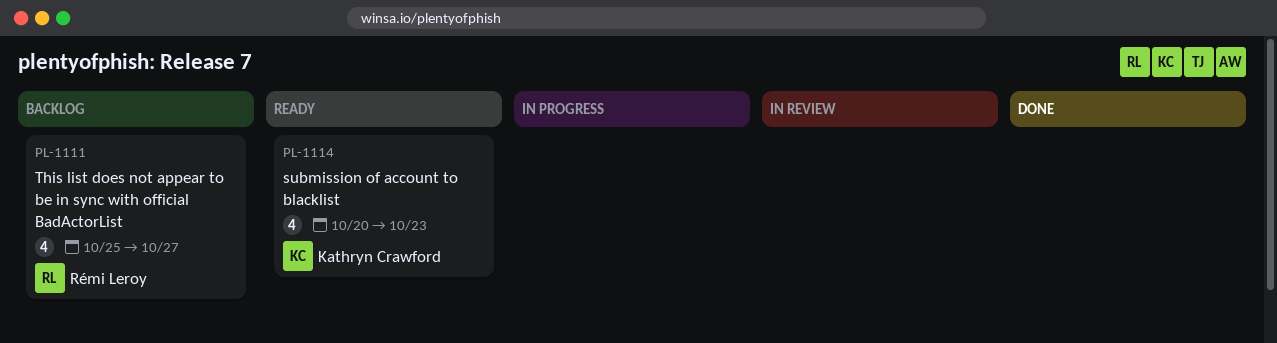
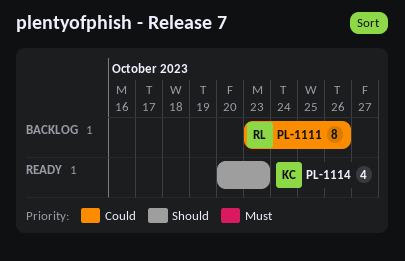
PL-1111, estimate: 4 -> 8
PL-1111, start: Oct 25 -> Oct 23
PL-1111, due: Oct 27 -> Oct 26

